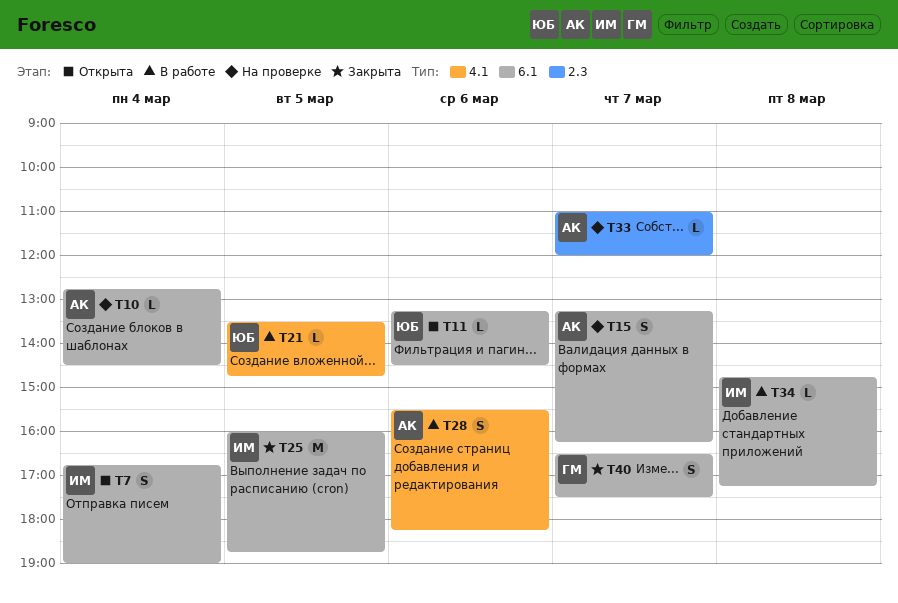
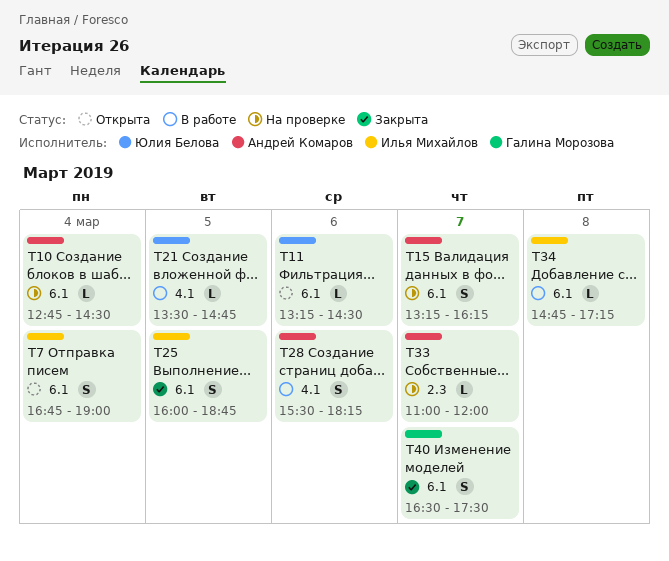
T25, estimate: M -> S

